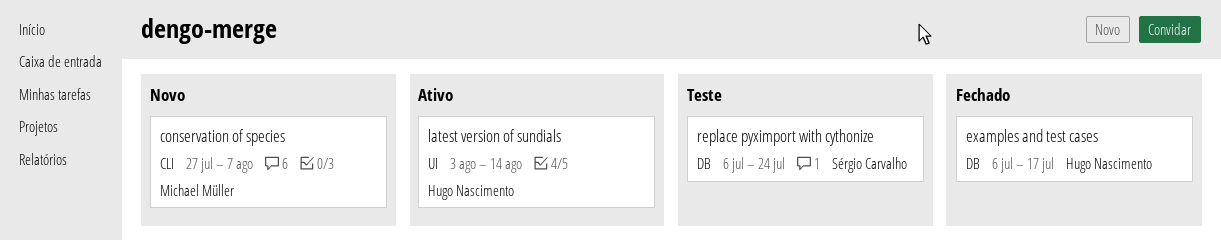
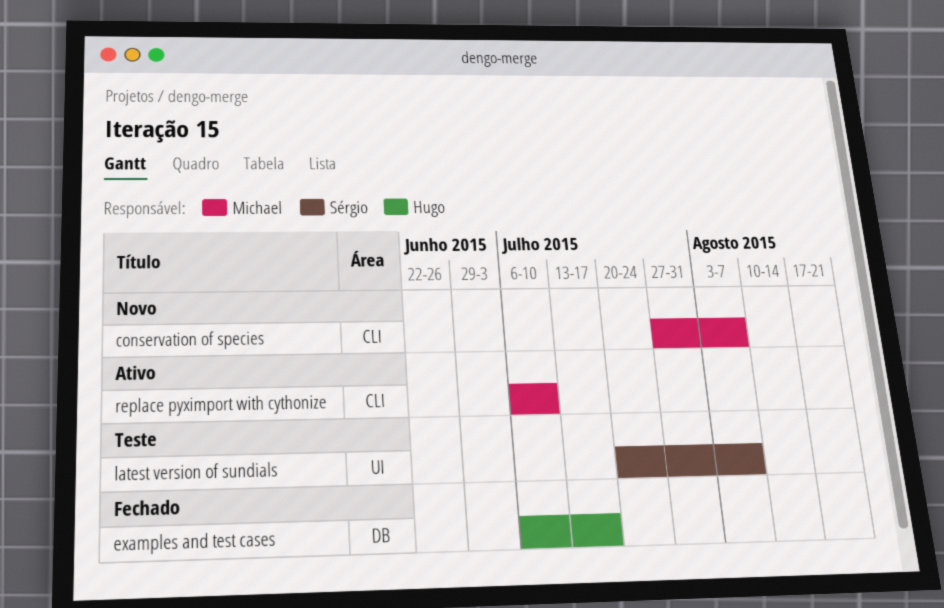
latest version of sundials, status: Ativo -> Teste
latest version of sundials, owner: Hugo Nascimento -> Sérgio Carvalho
latest version of sundials, start: Aug 3 -> Jul 20
latest version of sundials, due: Aug 14 -> Aug 7
replace pyximport with cythonize, status: Teste -> Ativo
replace pyximport with cythonize, owner: Sérgio Carvalho -> Michael Müller
replace pyximport with cythonize, label: DB -> CLI
replace pyximport with cythonize, due: Jul 24 -> Jul 10

